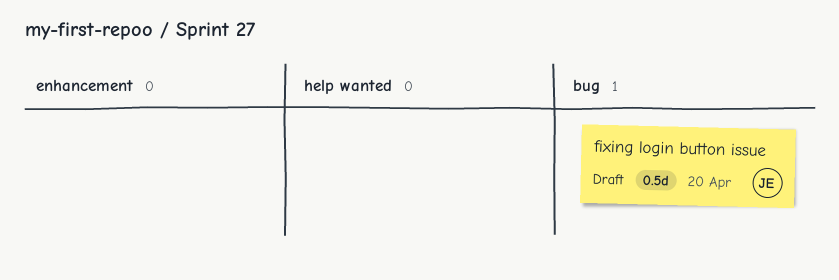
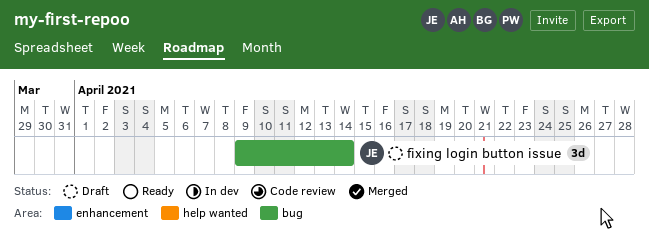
fixing login button issue, estimate: 0.5d -> 3d
fixing login button issue, due: Apr 20 -> Apr 14

